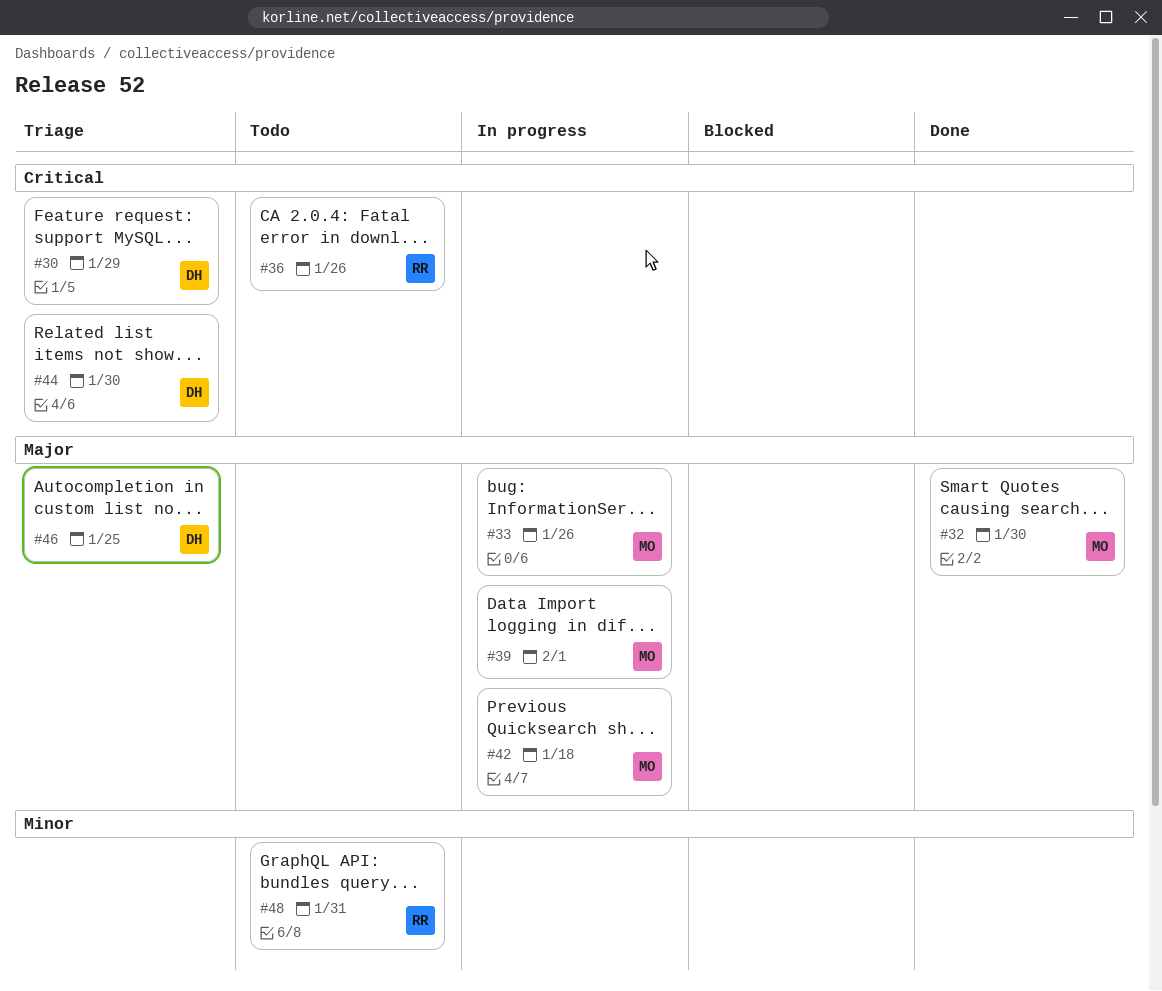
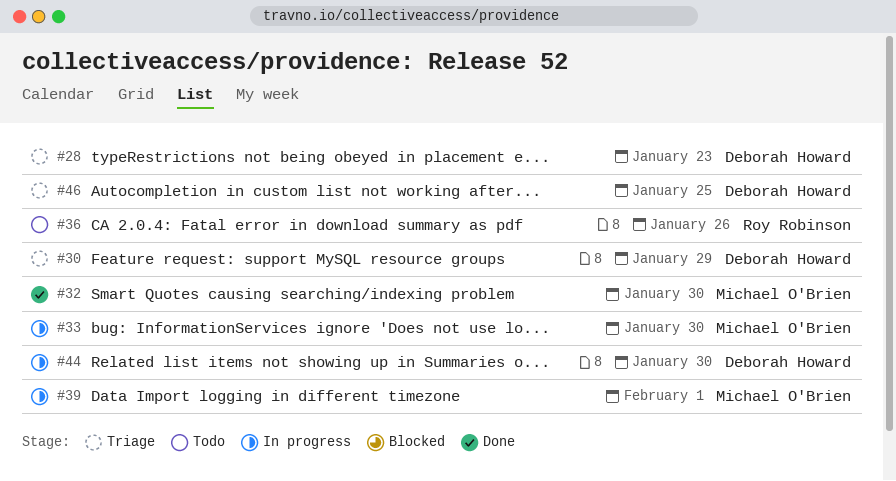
#28: none -> present
#33, due: Jan 26 -> Jan 30
#42: present -> none
#44, status: Triage -> In progress
#48: present -> none

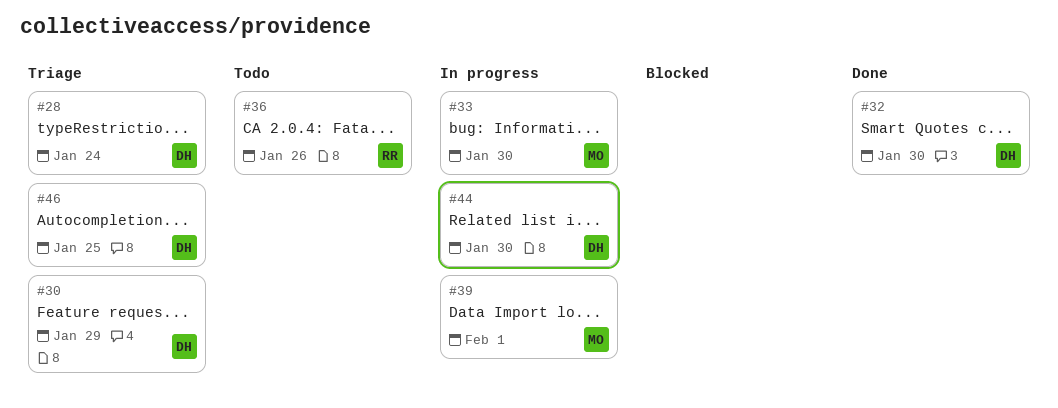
#28, due: Jan 23 -> Jan 24
#32, owner: Michael O'Brien -> Deborah Howard

